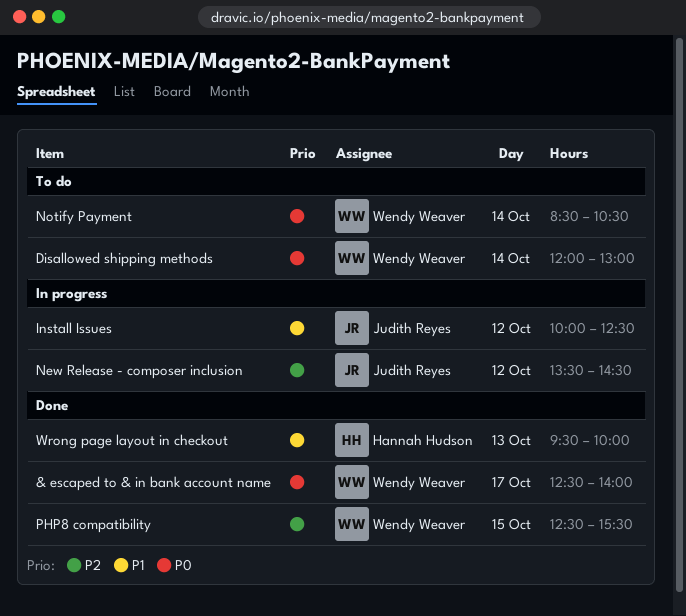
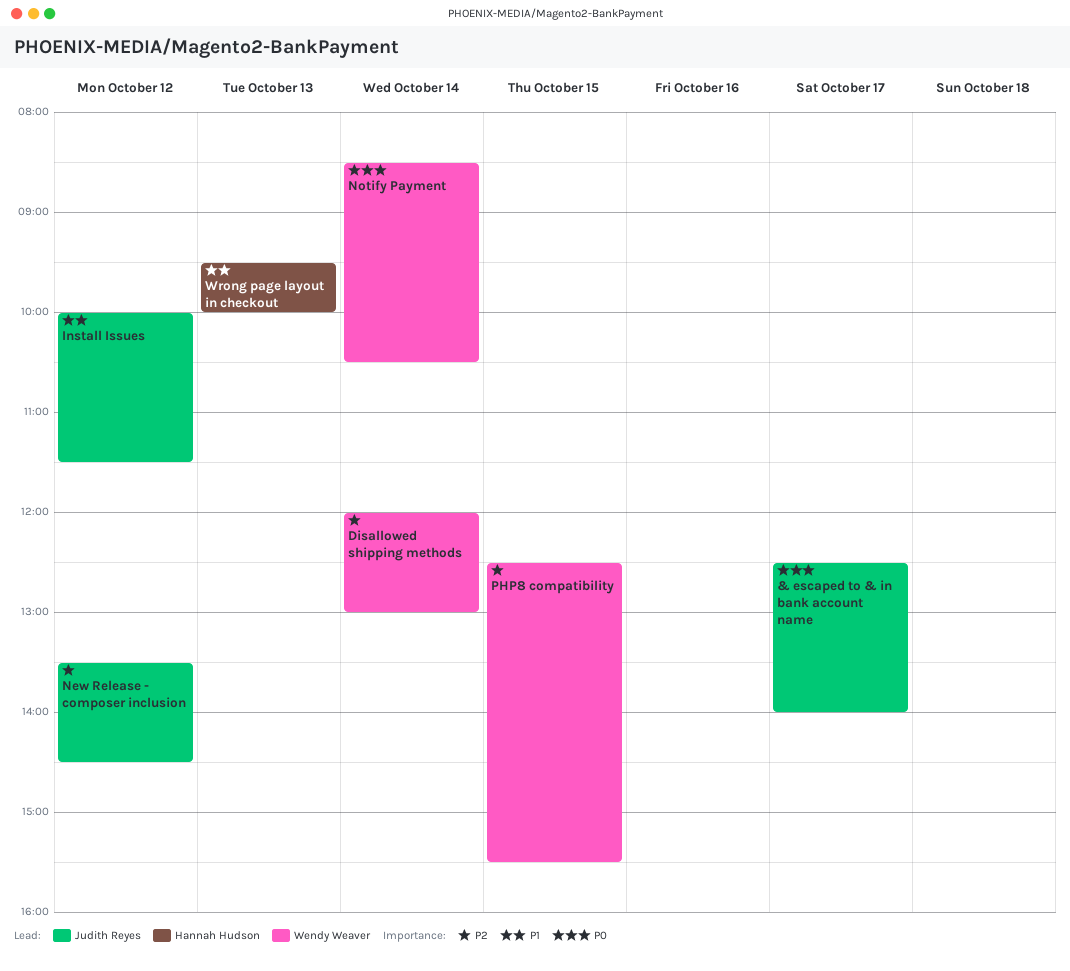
& escaped to & in bank account name, owner: Wendy Weaver -> Judith Reyes
Disallowed shipping methods, priority: P0 -> P2
Install Issues, ends: 12:30 -> 11:30

